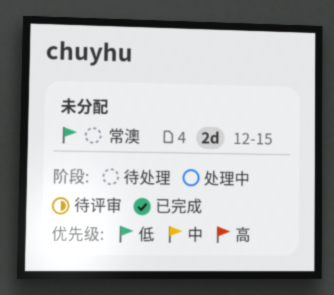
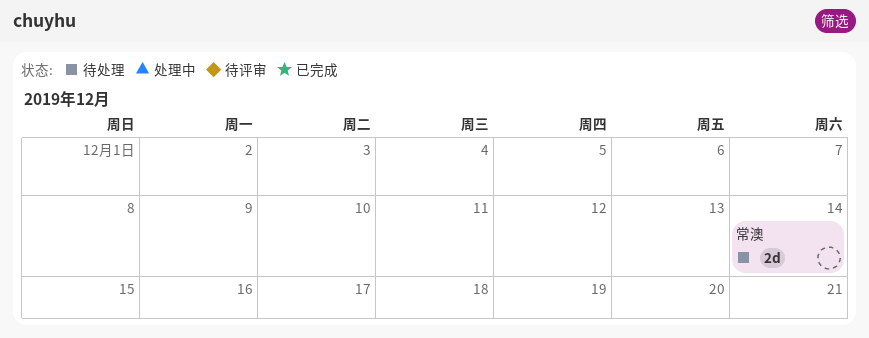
常澳, due: Dec 15 -> Dec 14

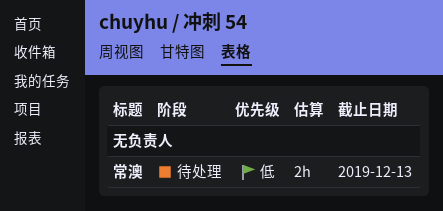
常澳, estimate: 2d -> 2h
常澳, due: Dec 14 -> Dec 13

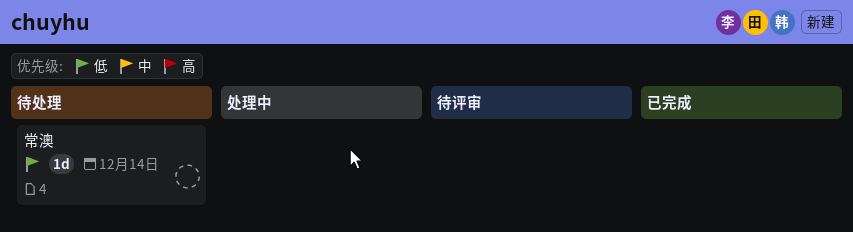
常澳, estimate: 2h -> 1d
常澳, due: Dec 13 -> Dec 14

